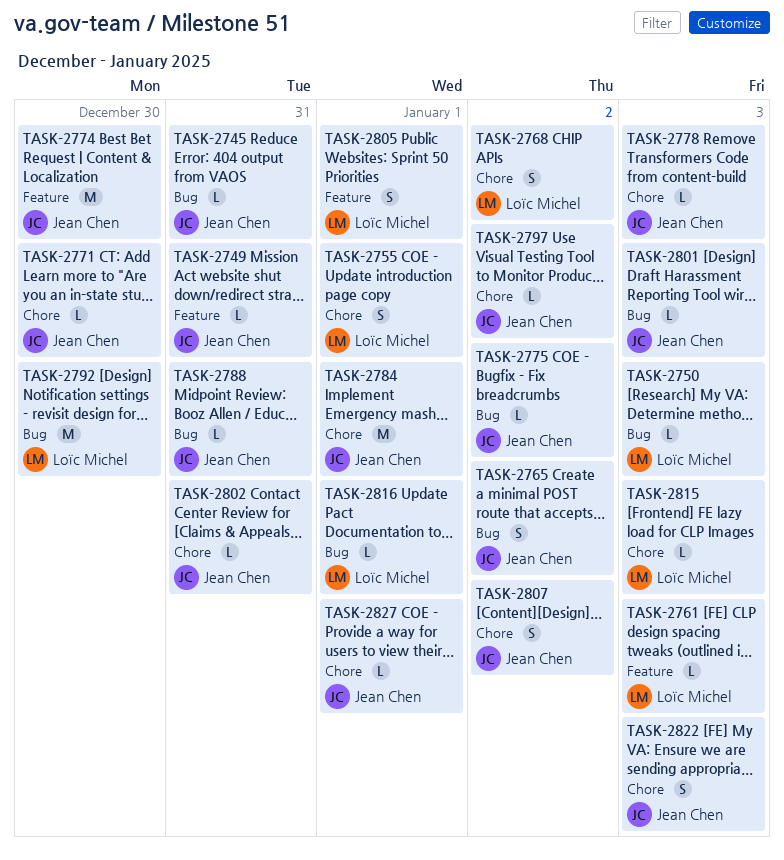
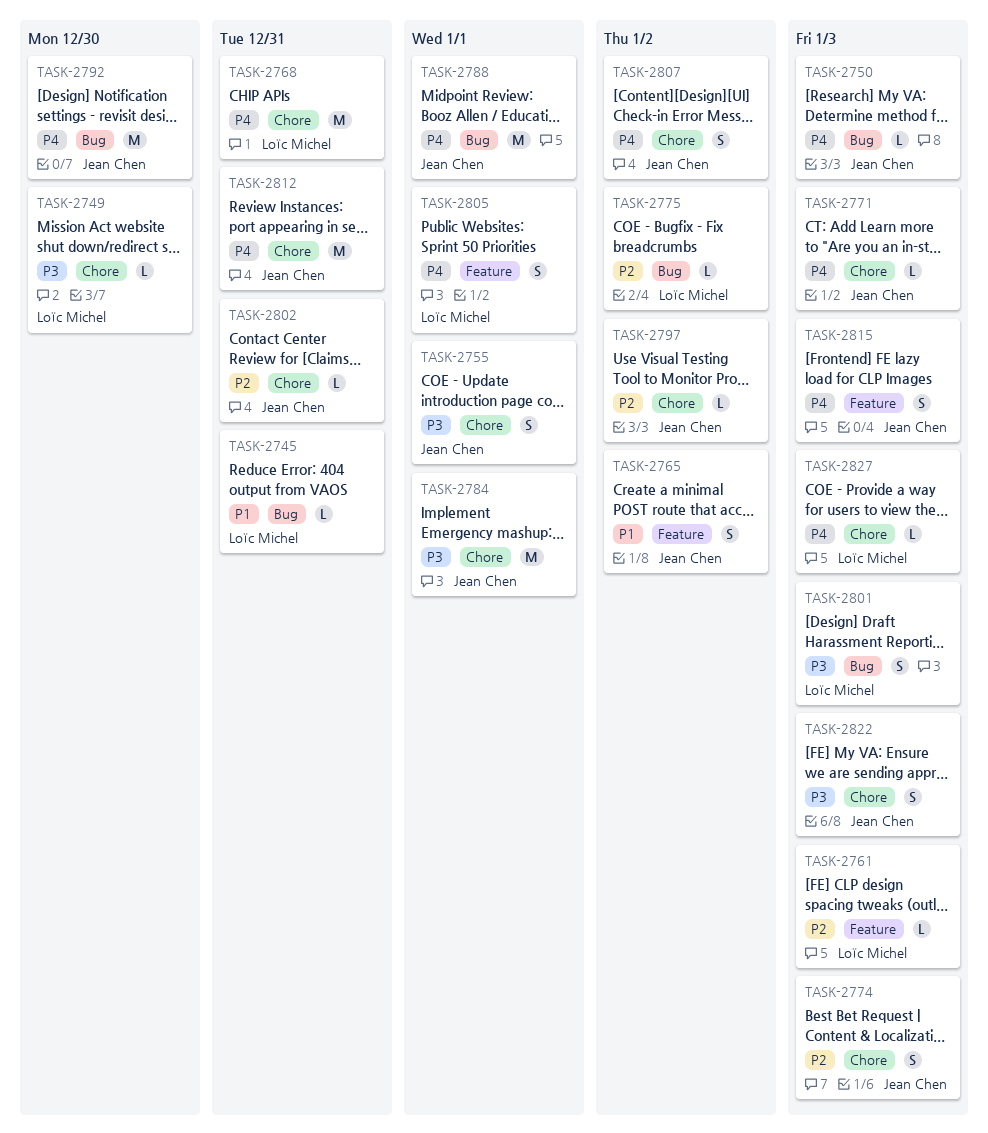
TASK-2745, owner: Jean Chen -> Loïc Michel
TASK-2749, owner: Jean Chen -> Loïc Michel
TASK-2749, label: Feature -> Chore
TASK-2749, due: Dec 31 -> Dec 30
TASK-2750, owner: Loïc Michel -> Jean Chen
TASK-2755, owner: Loïc Michel -> Jean Chen
TASK-2765, label: Bug -> Feature
TASK-2768, estimate: S -> M
TASK-2768, due: Jan 2 -> Dec 31
TASK-2771, due: Dec 30 -> Jan 3
TASK-2774, label: Feature -> Chore
TASK-2774, estimate: M -> S
TASK-2774, due: Dec 30 -> Jan 3
TASK-2775, owner: Jean Chen -> Loïc Michel
TASK-2778: present -> none
TASK-2788, estimate: L -> M
TASK-2788, due: Dec 31 -> Jan 1
TASK-2792, owner: Loïc Michel -> Jean Chen
TASK-2801, owner: Jean Chen -> Loïc Michel
TASK-2801, estimate: L -> S
TASK-2812: none -> present
TASK-2815, owner: Loïc Michel -> Jean Chen
TASK-2815, label: Chore -> Feature
TASK-2815, estimate: L -> S
TASK-2816: present -> none
TASK-2827, owner: Jean Chen -> Loïc Michel
TASK-2827, due: Jan 1 -> Jan 3

